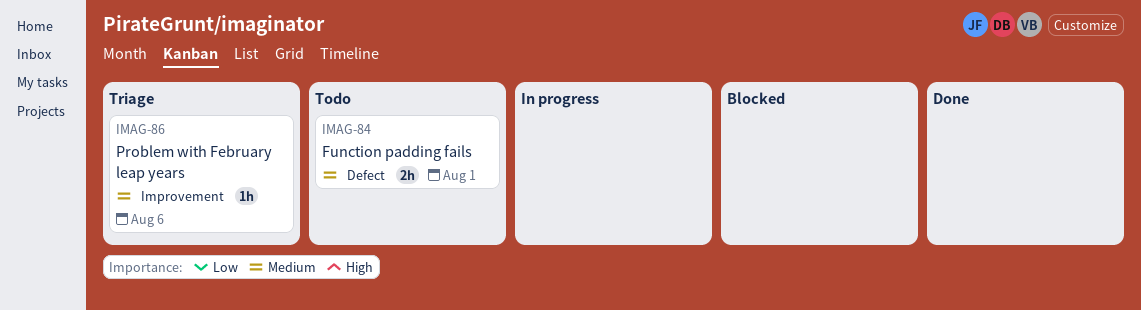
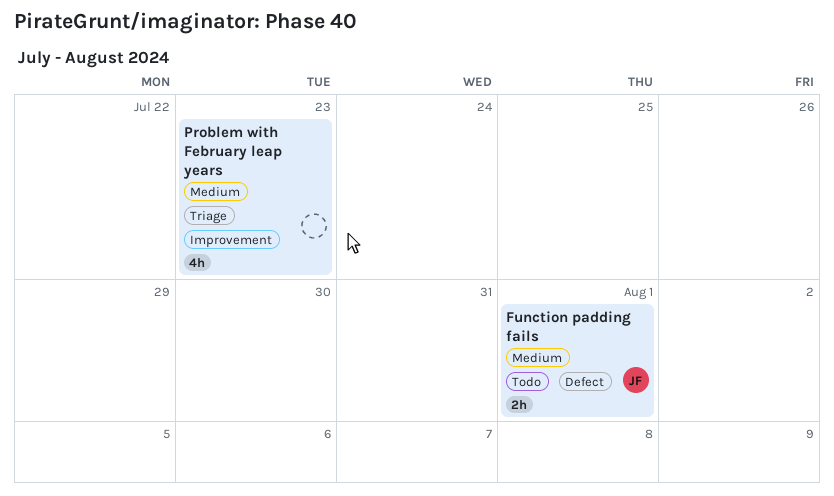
Problem with February leap years, estimate: 1h -> 4h
Problem with February leap years, due: Aug 6 -> Jul 23

